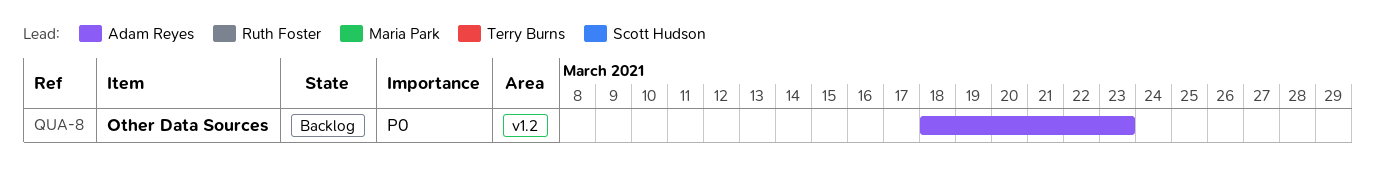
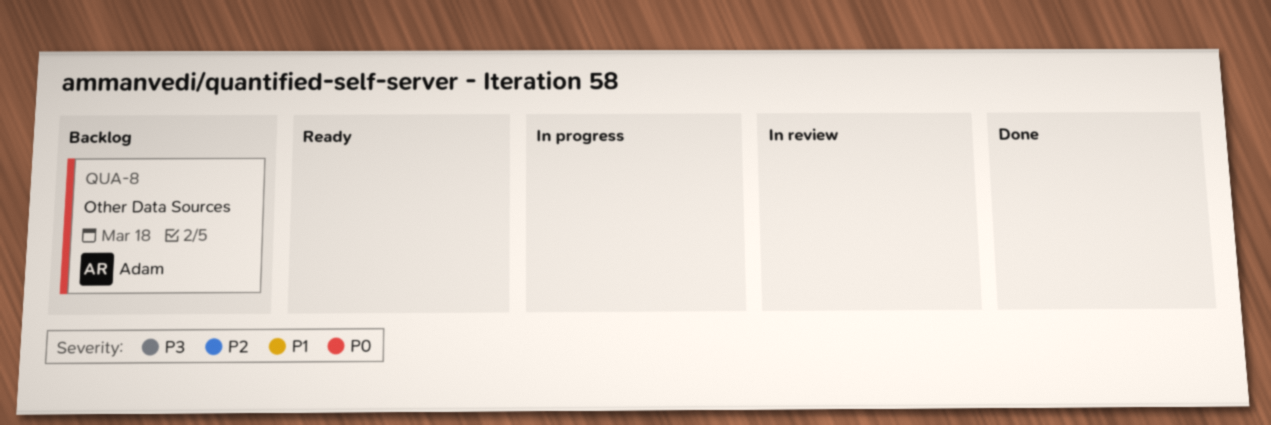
QUA-8, due: Mar 23 -> Mar 18

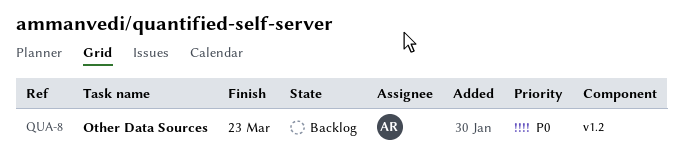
QUA-8, due: Mar 18 -> Mar 23

